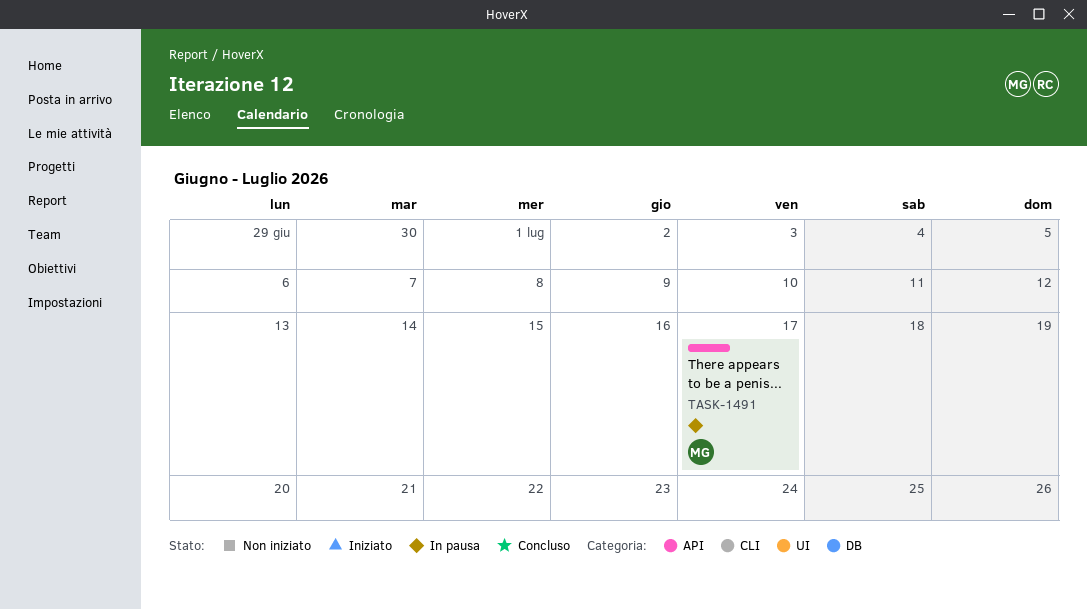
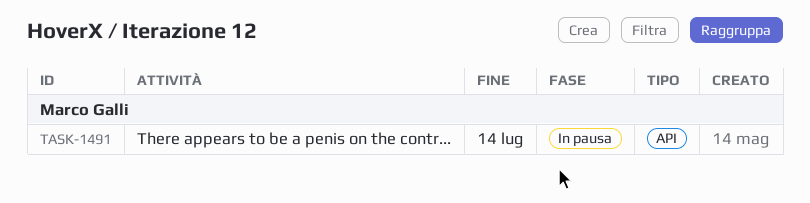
TASK-1491, due: Jul 17 -> Jul 14

